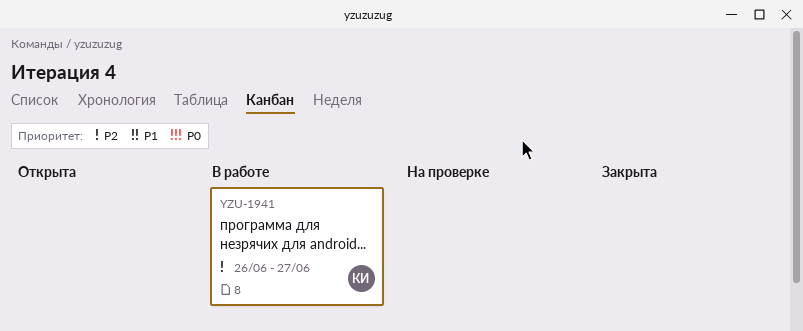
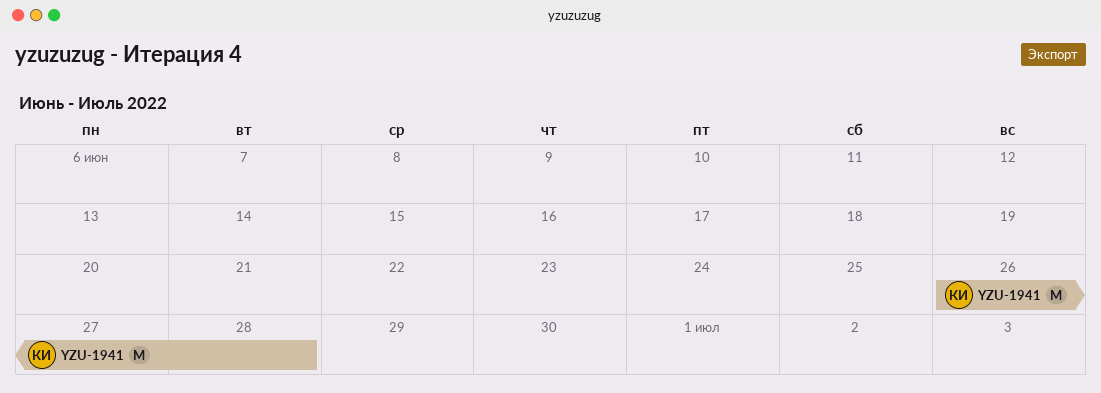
YZU-1941, due: Jun 27 -> Jun 28

